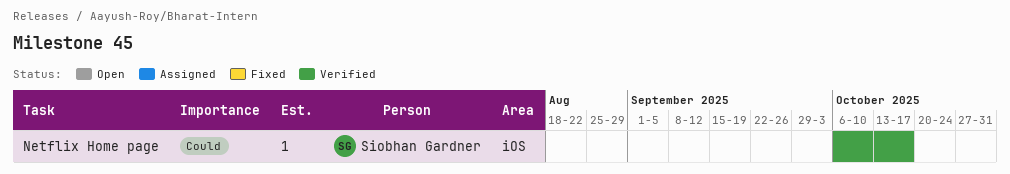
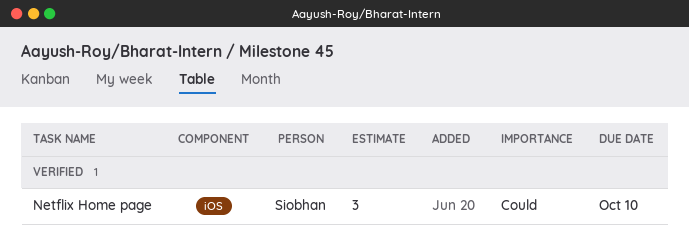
Netflix Home page, estimate: 1 -> 3
Netflix Home page, due: Oct 17 -> Oct 10

